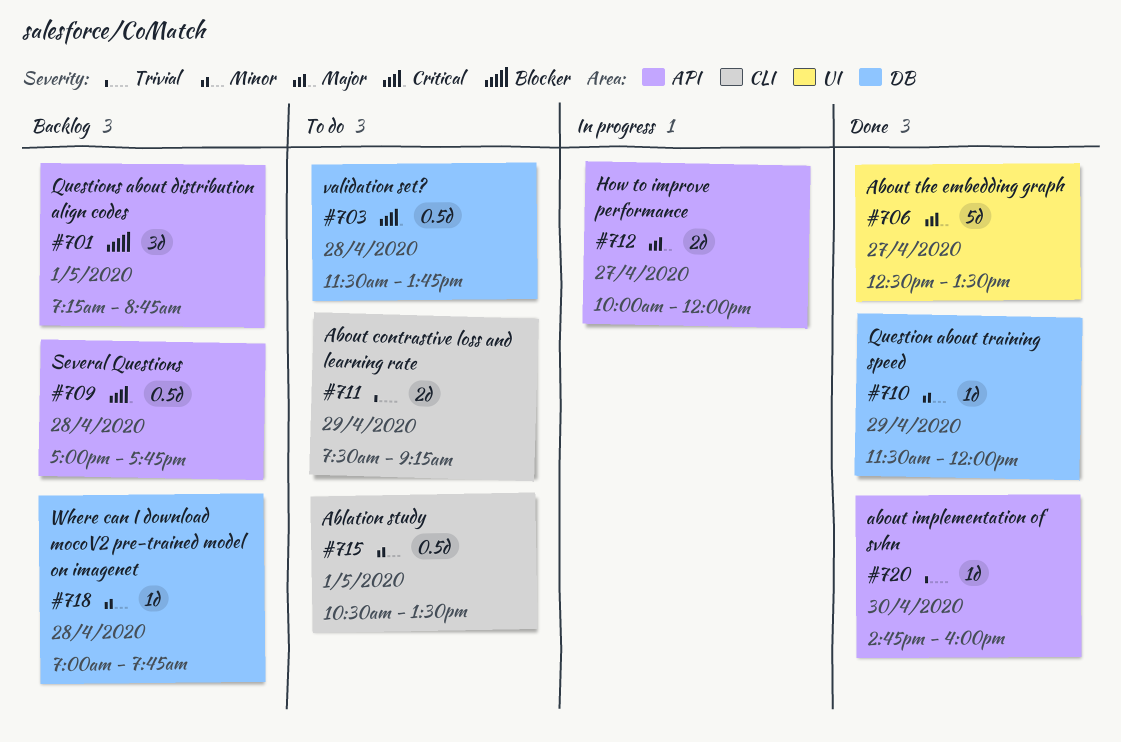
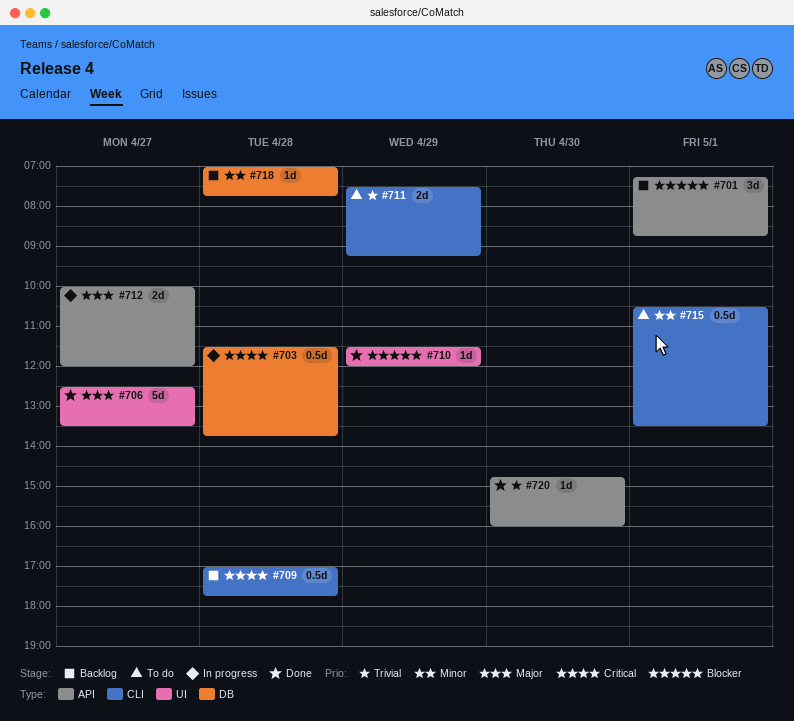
#703, status: To do -> In progress
#709, label: API -> CLI
#710, priority: Minor -> Blocker
#710, label: DB -> UI

